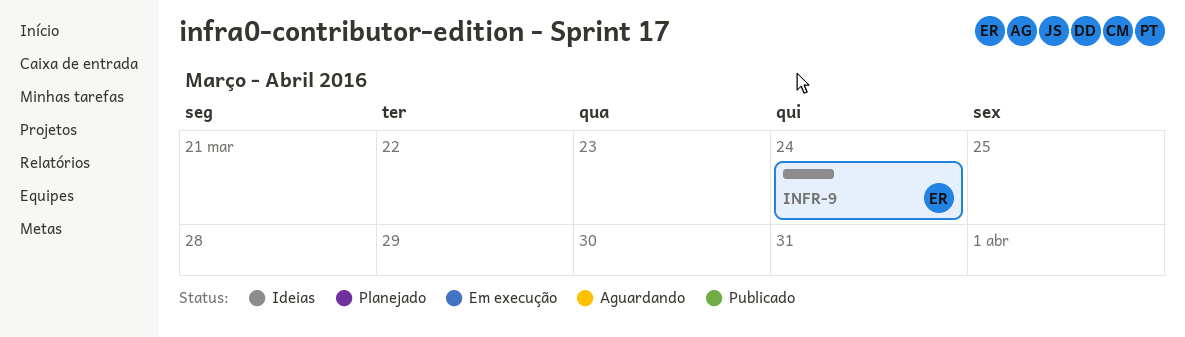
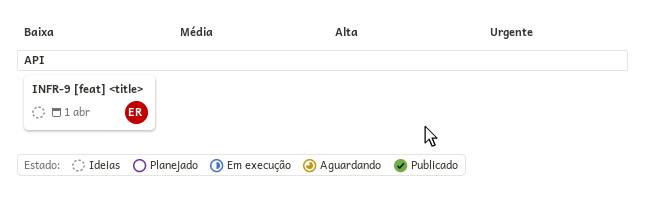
INFR-9, due: Mar 24 -> Apr 1

